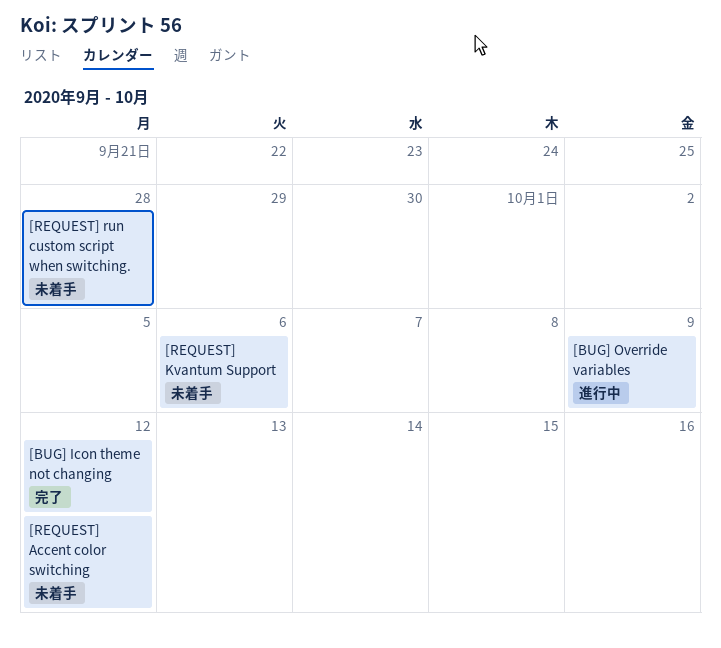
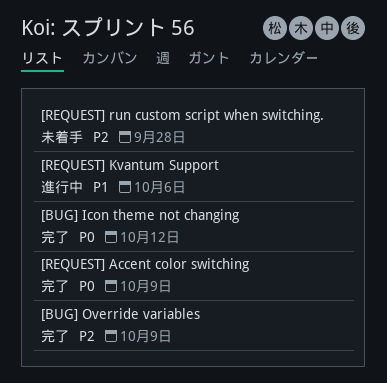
[BUG] Override variables, status: 進行中 -> 完了
[REQUEST] Accent color switching, status: 未着手 -> 完了
[REQUEST] Accent color switching, due: Oct 12 -> Oct 9
[REQUEST] Kvantum Support, status: 未着手 -> 進行中

